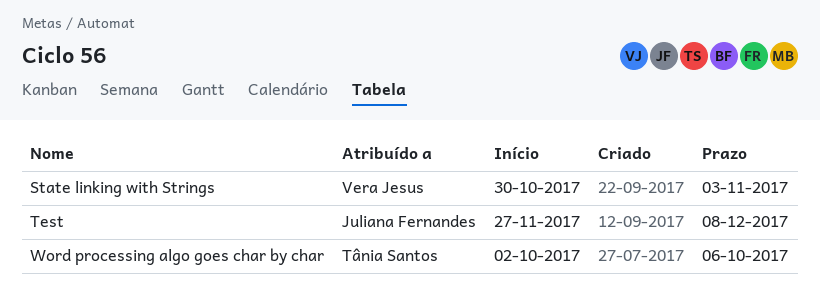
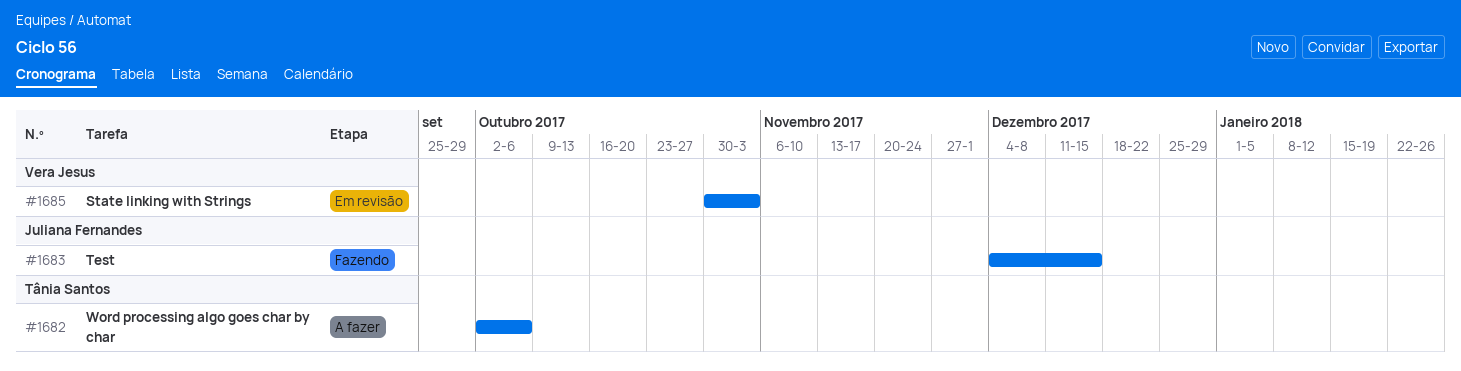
Test, start: Nov 27 -> Dec 4
Test, due: Dec 8 -> Dec 15

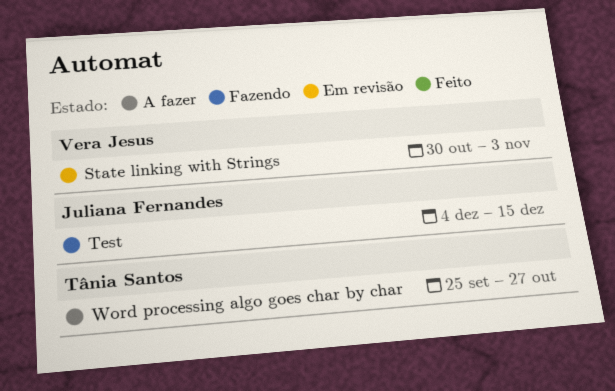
Word processing algo goes char by char, start: Oct 2 -> Sep 25
Word processing algo goes char by char, due: Oct 6 -> Oct 27

